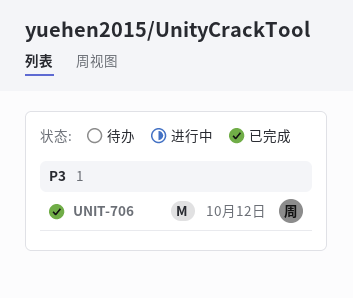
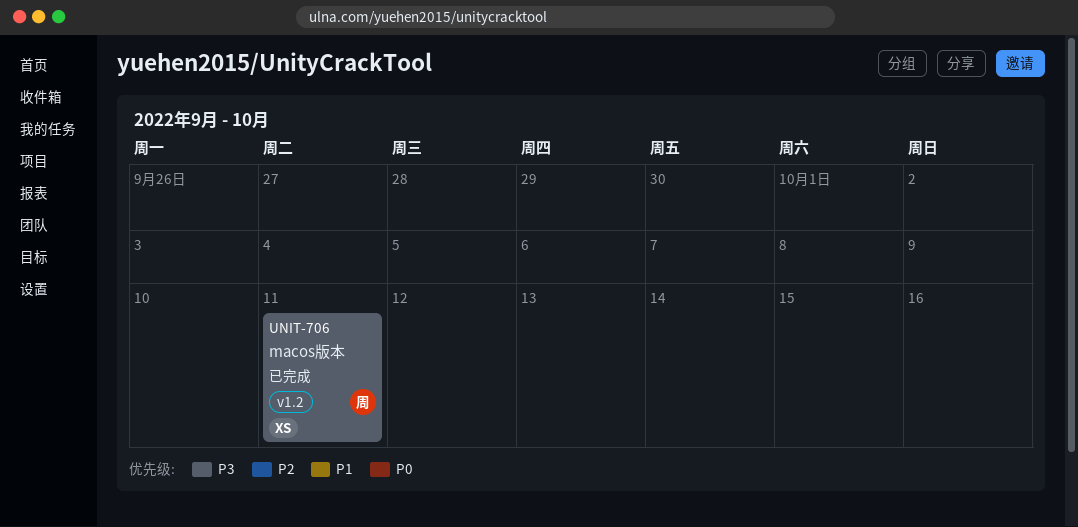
UNIT-706, estimate: M -> XS
UNIT-706, due: Oct 12 -> Oct 11

